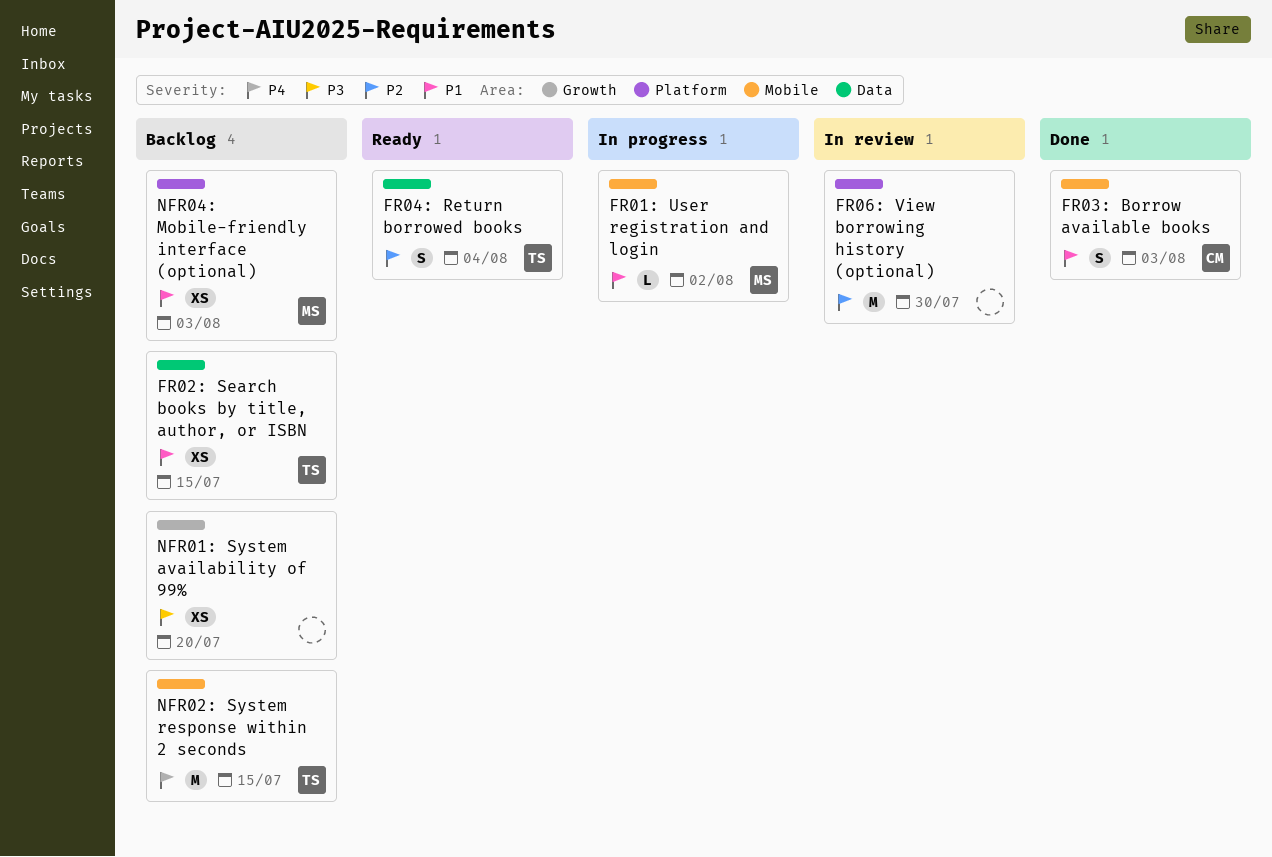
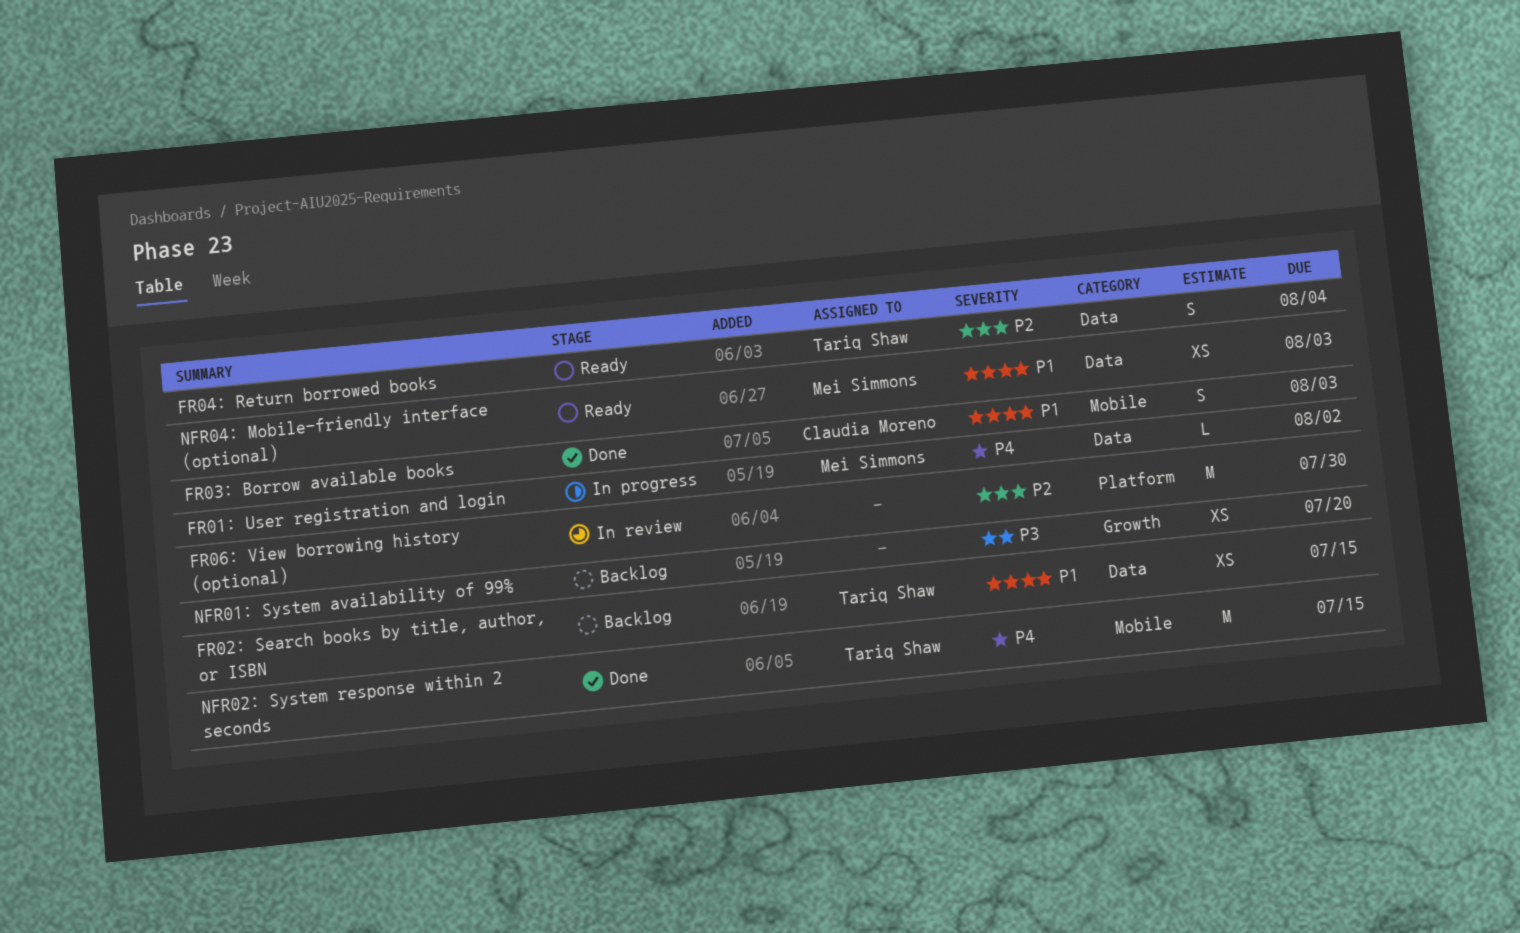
FR01: User registration and login, priority: P1 -> P4
FR01: User registration and login, label: Mobile -> Data
NFR02: System response within 2 seconds, status: Backlog -> Done
NFR04: Mobile-friendly interface (optional), status: Backlog -> Ready
NFR04: Mobile-friendly interface (optional), label: Platform -> Data

